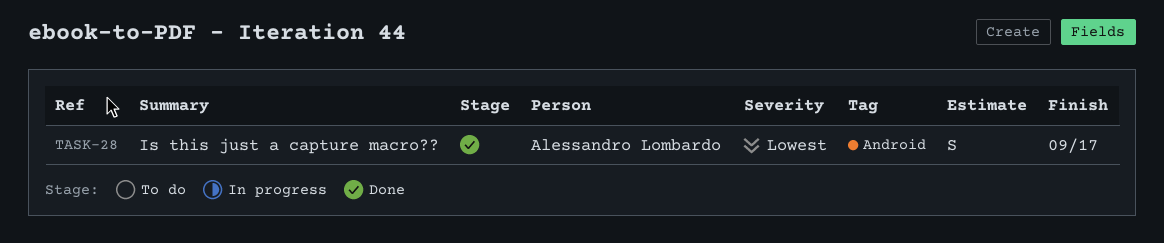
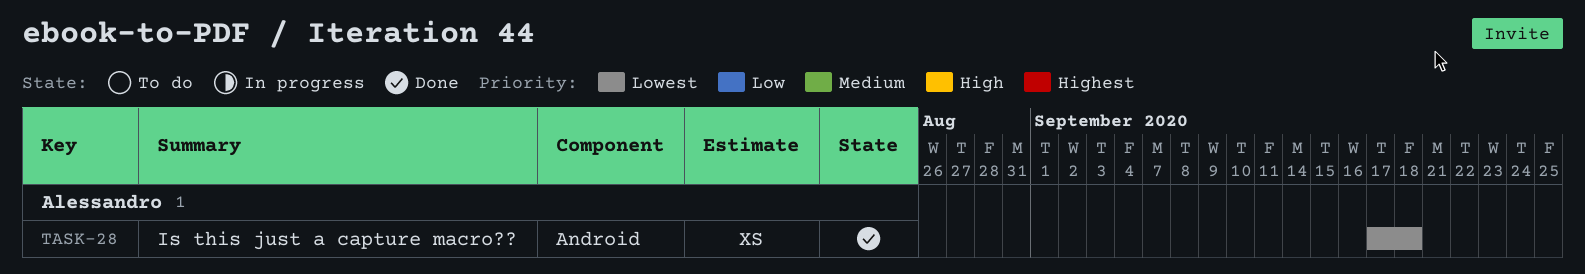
TASK-28, estimate: S -> XS
TASK-28, due: Sep 17 -> Sep 18

